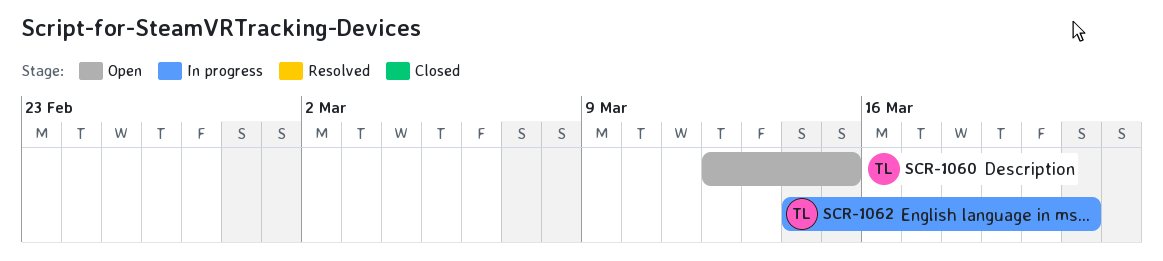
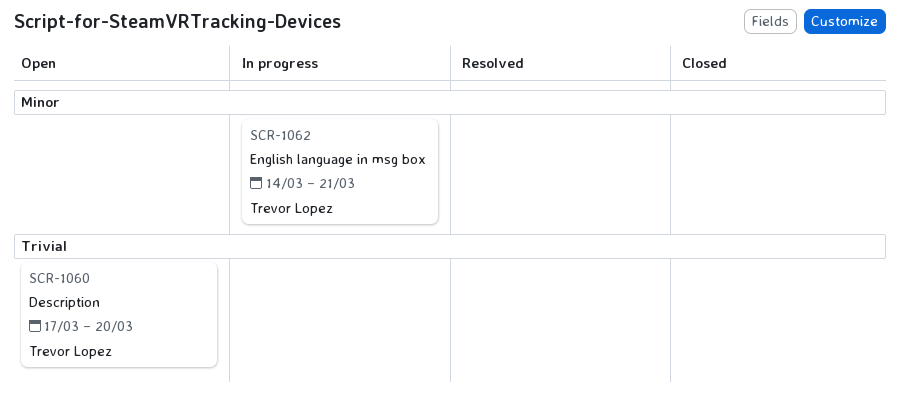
SCR-1060, start: Mar 12 -> Mar 17
SCR-1060, due: Mar 15 -> Mar 20

